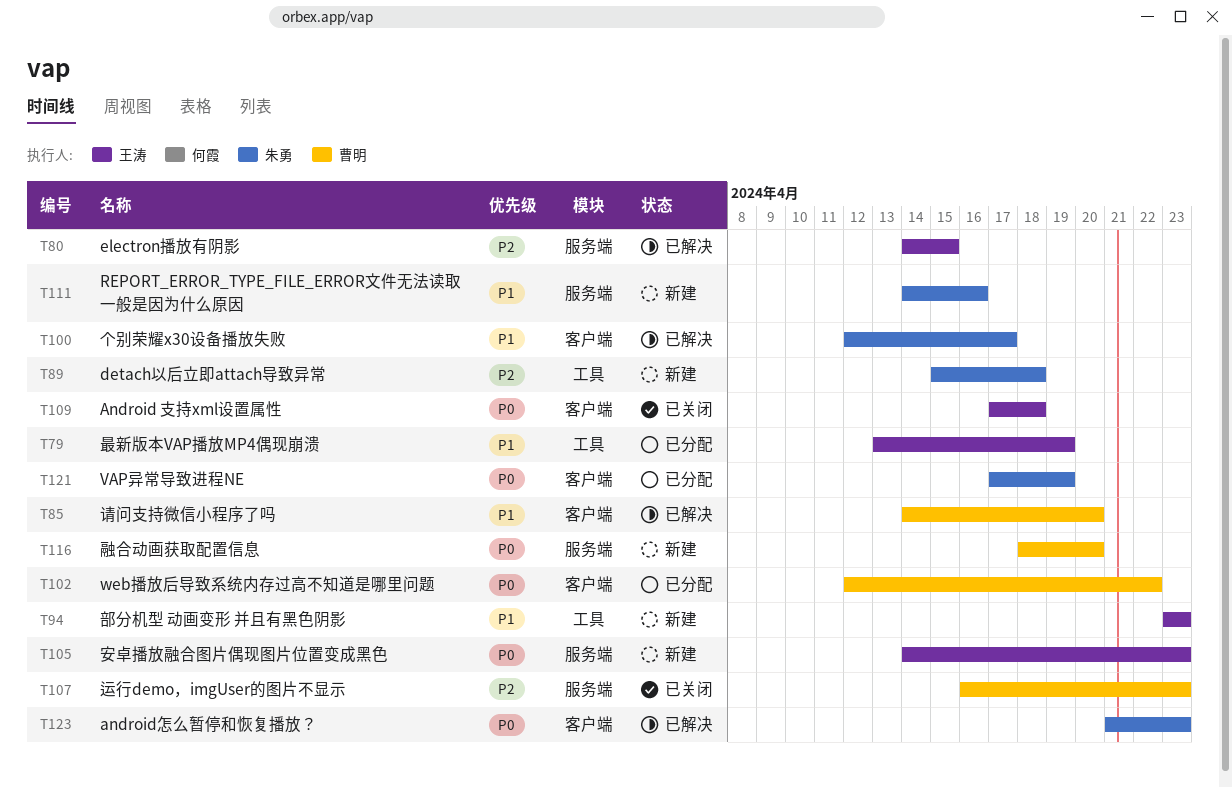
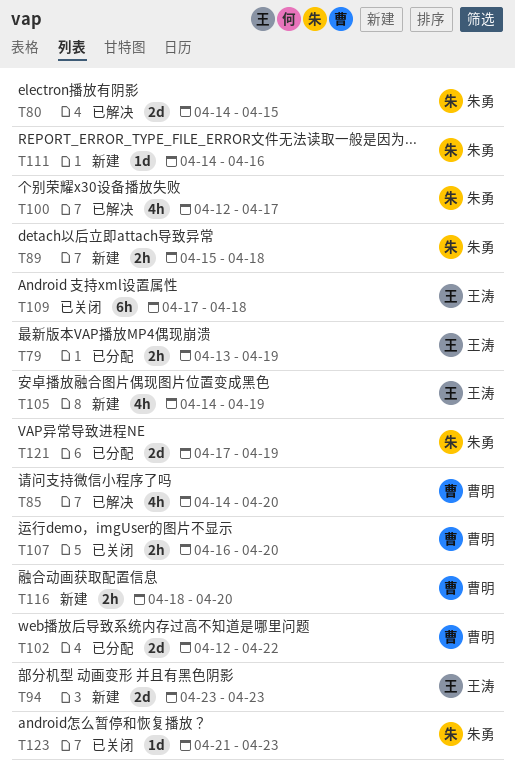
T80, owner: 王涛 -> 朱勇
T105, due: Apr 23 -> Apr 19
T107, due: Apr 23 -> Apr 20
T123, status: 已解决 -> 已关闭

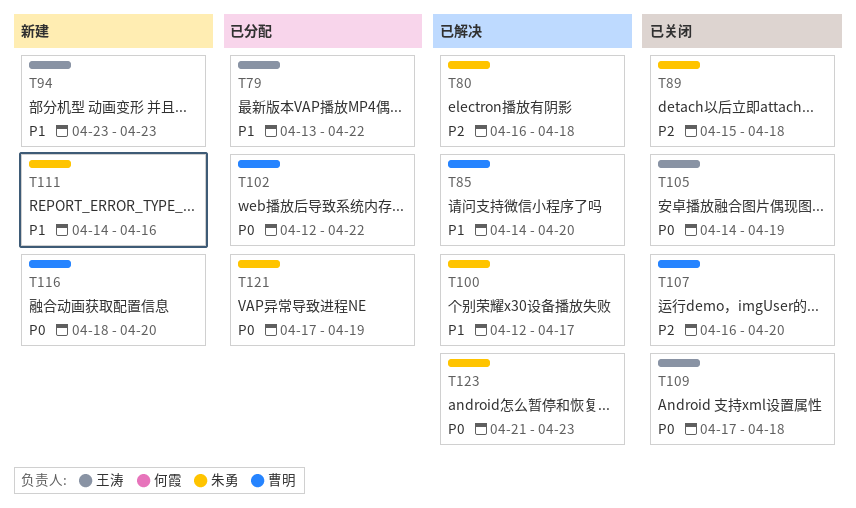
T79, due: Apr 19 -> Apr 22
T80, start: Apr 14 -> Apr 16
T80, due: Apr 15 -> Apr 18
T89, status: 新建 -> 已关闭
T105, status: 新建 -> 已关闭
T123, status: 已关闭 -> 已解决

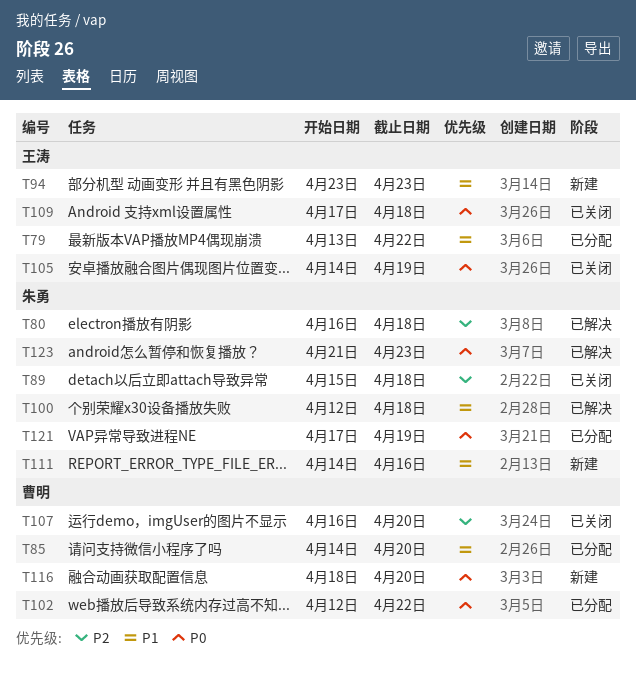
T85, status: 已解决 -> 已分配
T100, due: Apr 17 -> Apr 18

